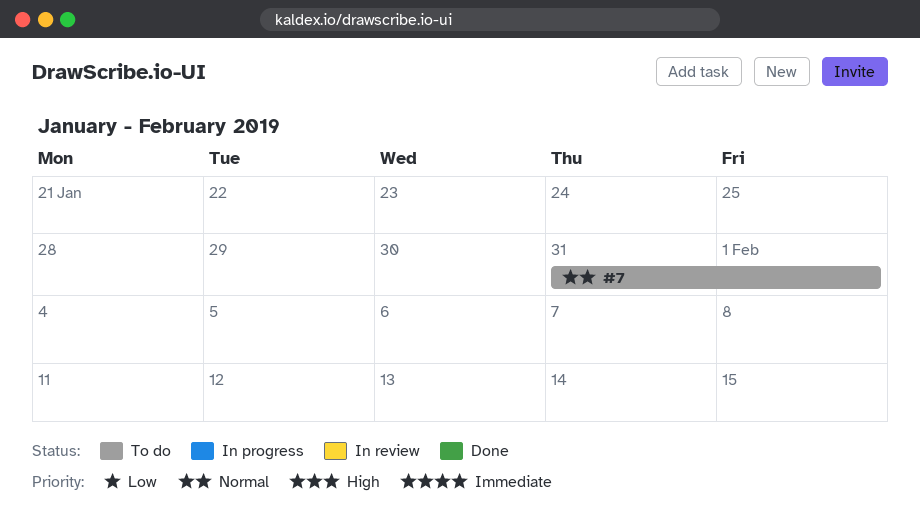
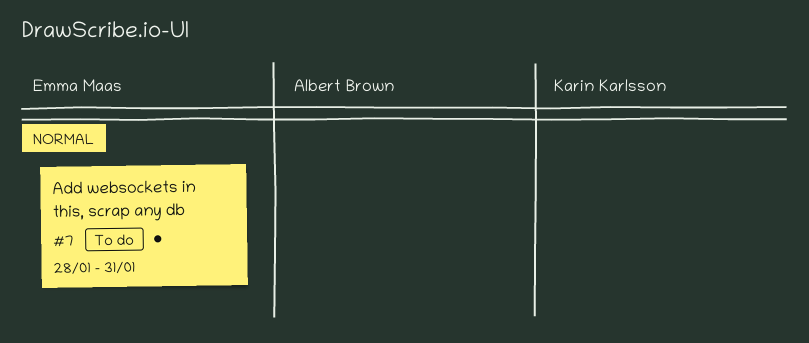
#7, start: Jan 31 -> Jan 28
#7, due: Feb 1 -> Jan 31

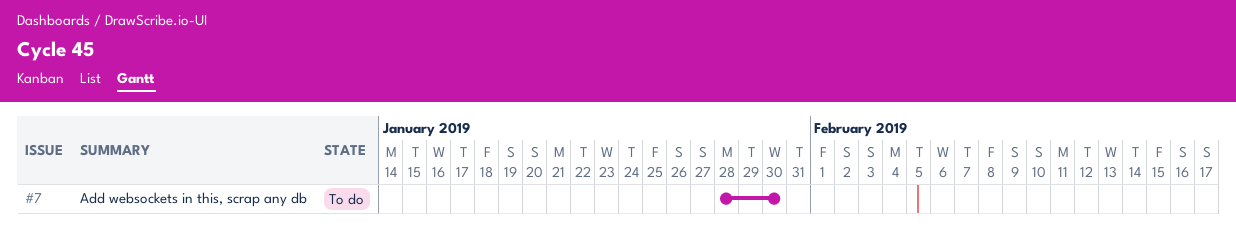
#7, due: Jan 31 -> Jan 30

